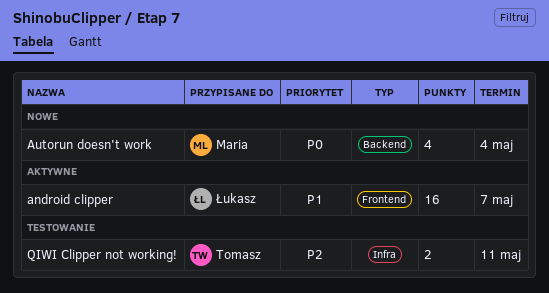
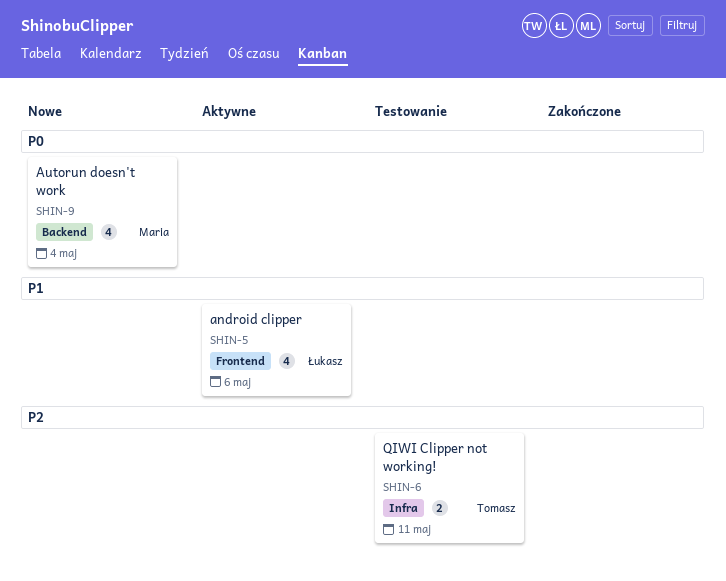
android clipper, estimate: 16 -> 4
android clipper, due: May 7 -> May 6

